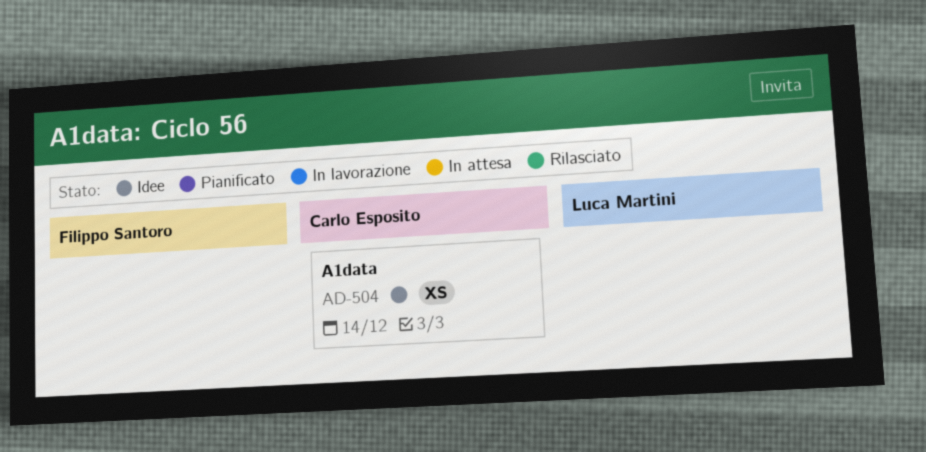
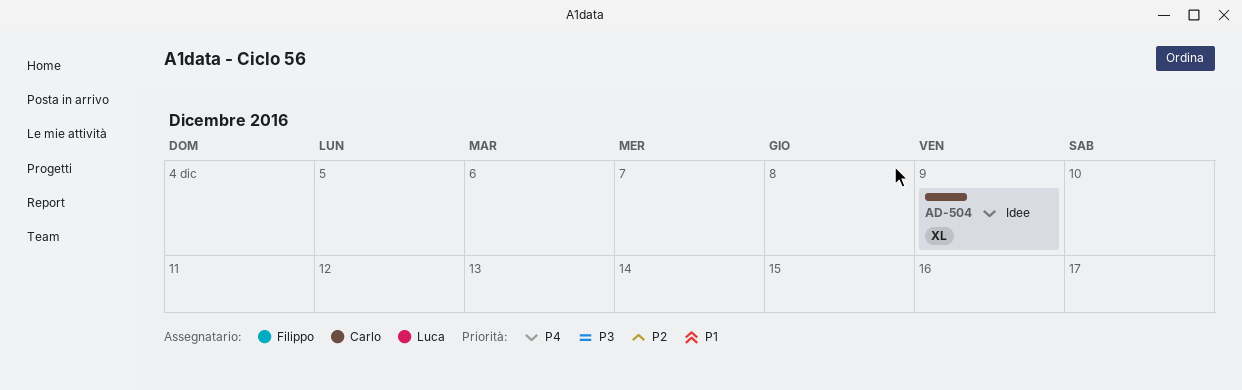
AD-504, estimate: XS -> XL
AD-504, due: Dec 14 -> Dec 9

